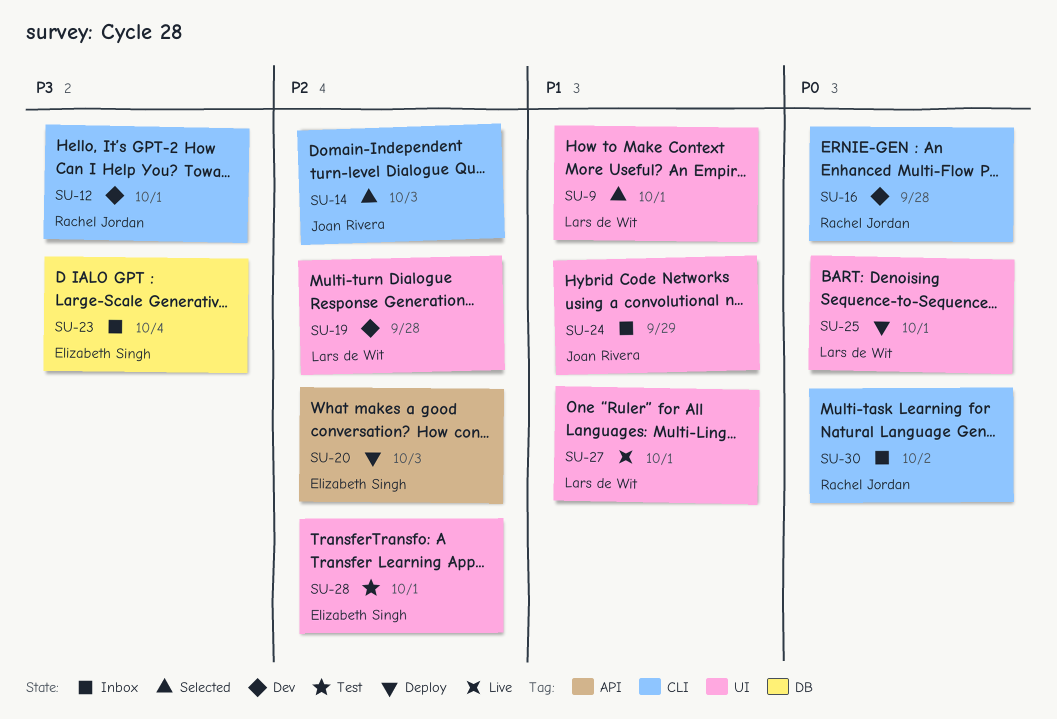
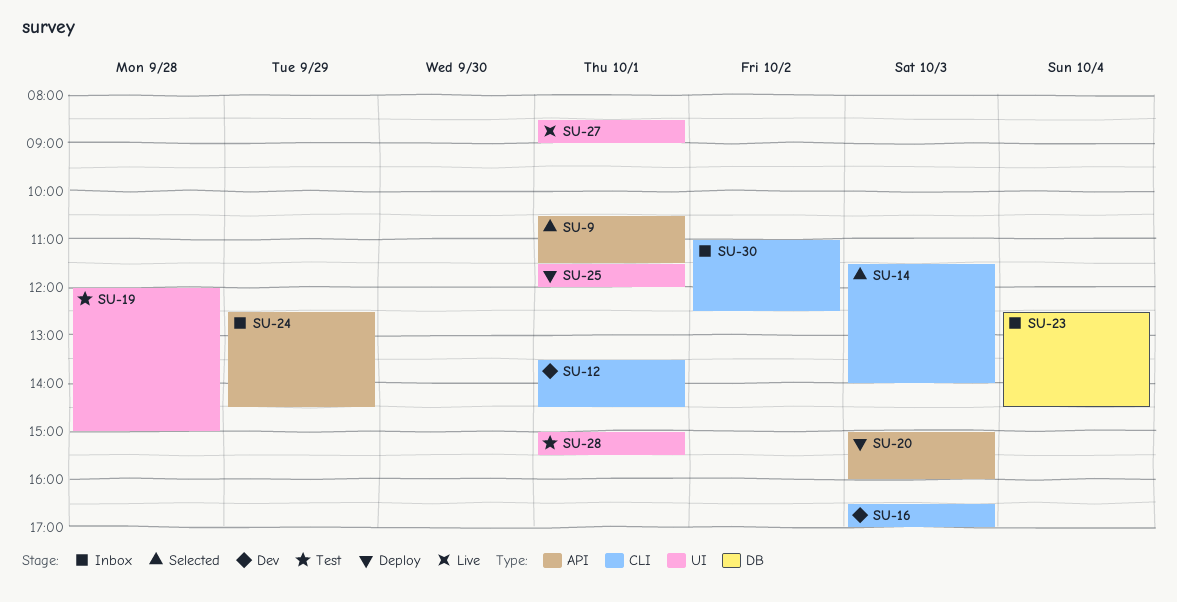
SU-9, label: UI -> API
SU-16, day: Sep 28 -> Oct 3
SU-19, status: Dev -> Test
SU-24, label: UI -> API

